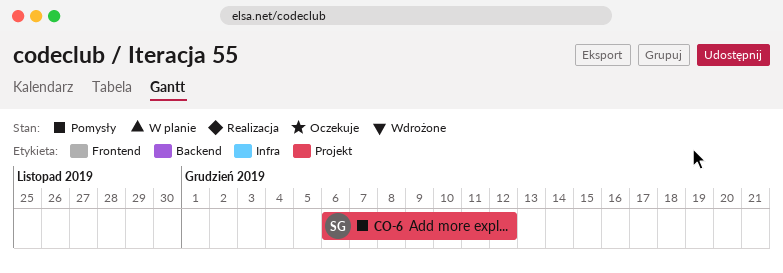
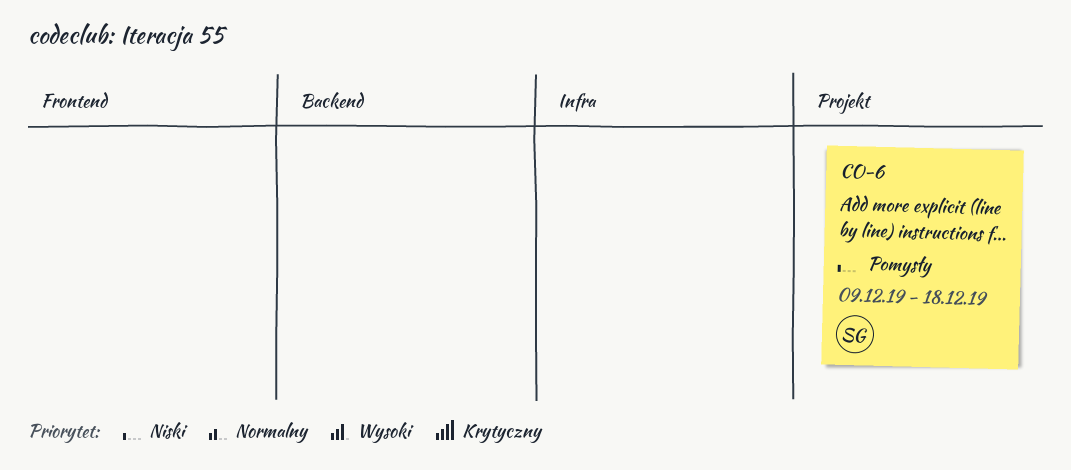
CO-6, start: Dec 6 -> Dec 9
CO-6, due: Dec 12 -> Dec 18

